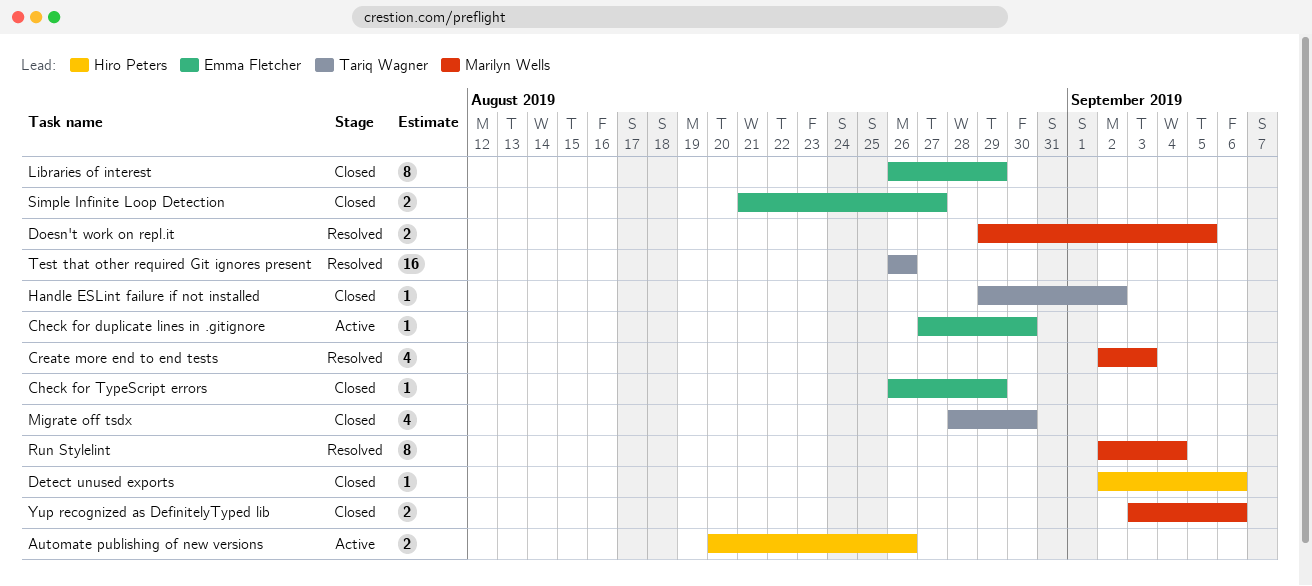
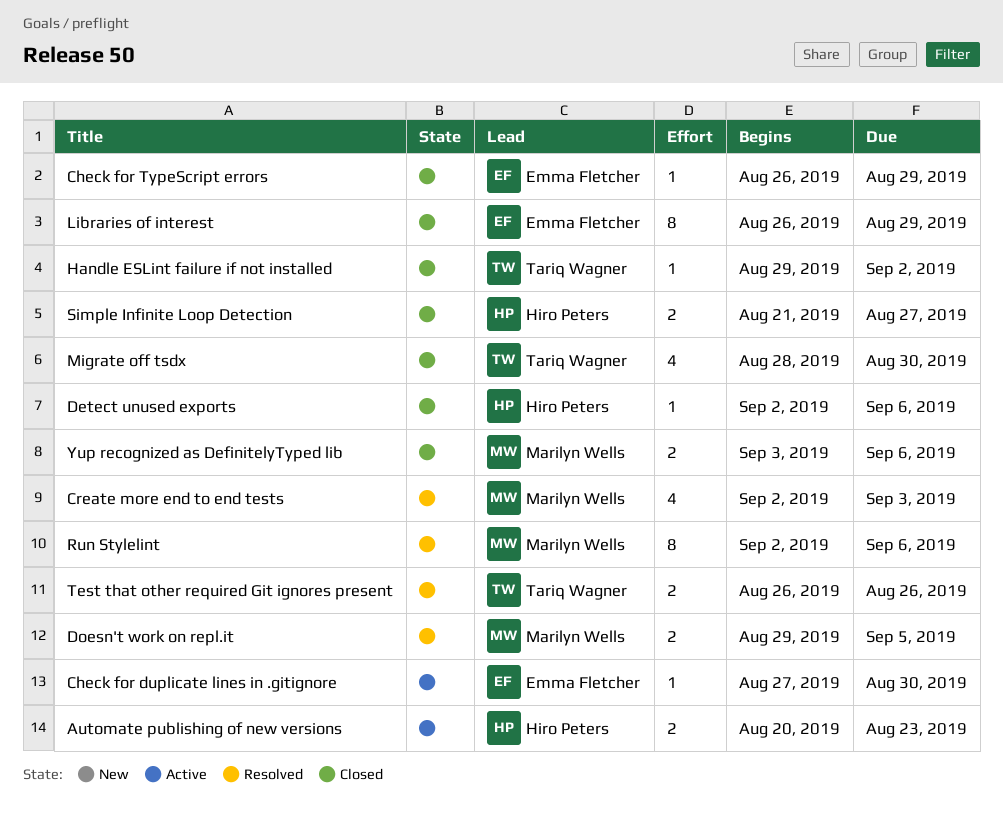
Automate publishing of new versions, due: Aug 26 -> Aug 23
Run Stylelint, due: Sep 4 -> Sep 6
Simple Infinite Loop Detection, owner: Emma Fletcher -> Hiro Peters
Test that other required Git ignores present, estimate: 16 -> 2

